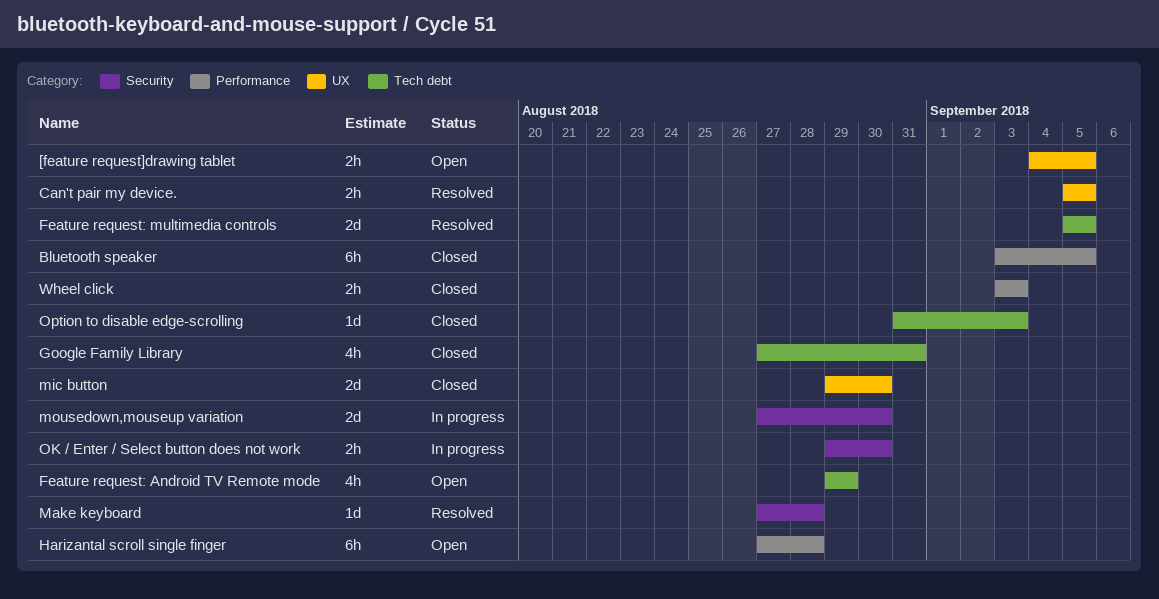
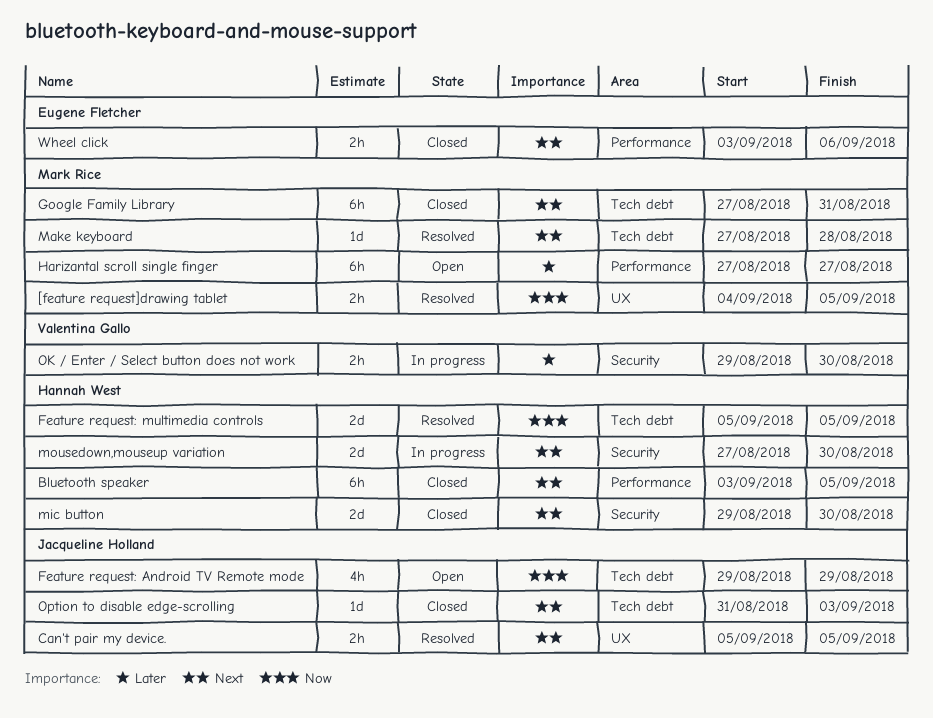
[feature request]drawing tablet, status: Open -> Resolved
Google Family Library, estimate: 4h -> 6h
Harizantal scroll single finger, due: Aug 28 -> Aug 27
Make keyboard, label: Security -> Tech debt
mic button, label: UX -> Security
Wheel click, due: Sep 3 -> Sep 6

